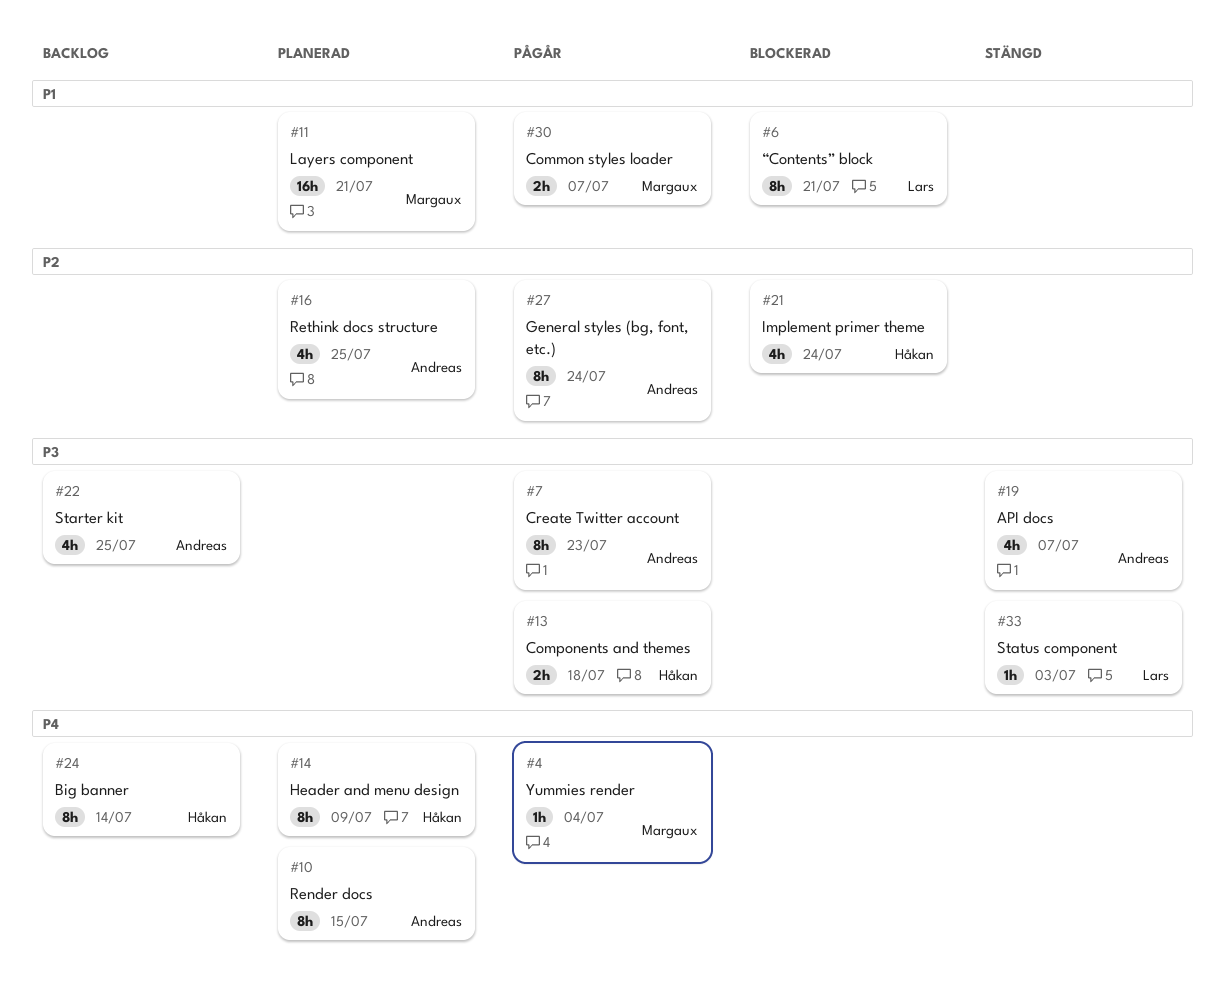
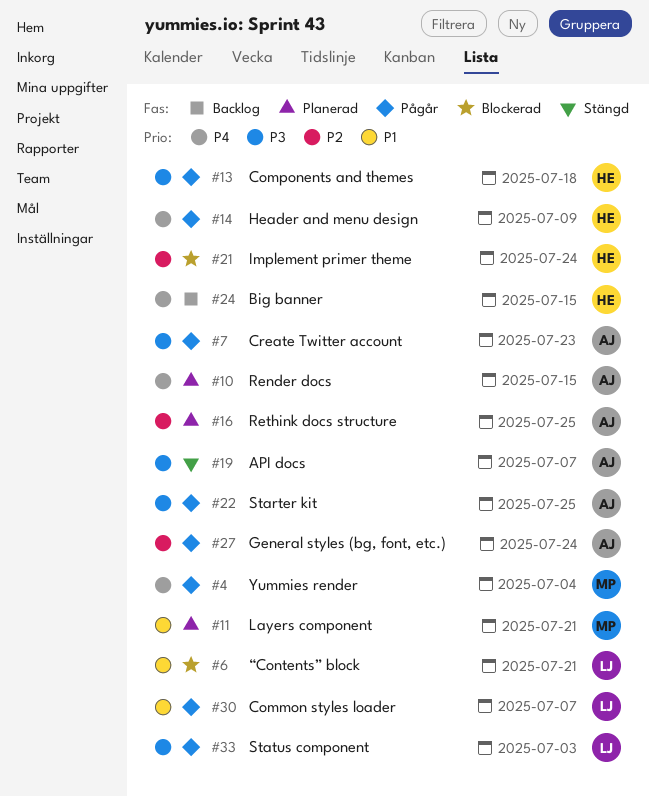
#14, status: Planerad -> Pågår
#22, status: Backlog -> Pågår
#24, due: Jul 14 -> Jul 15
#30, owner: Margaux -> Lars
#33, status: Stängd -> Pågår

